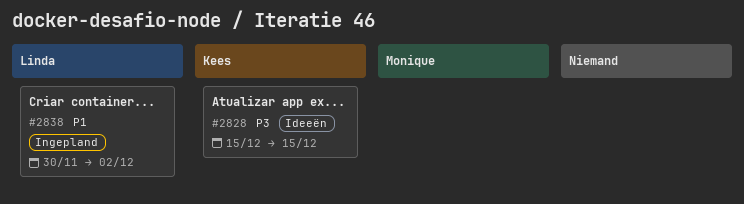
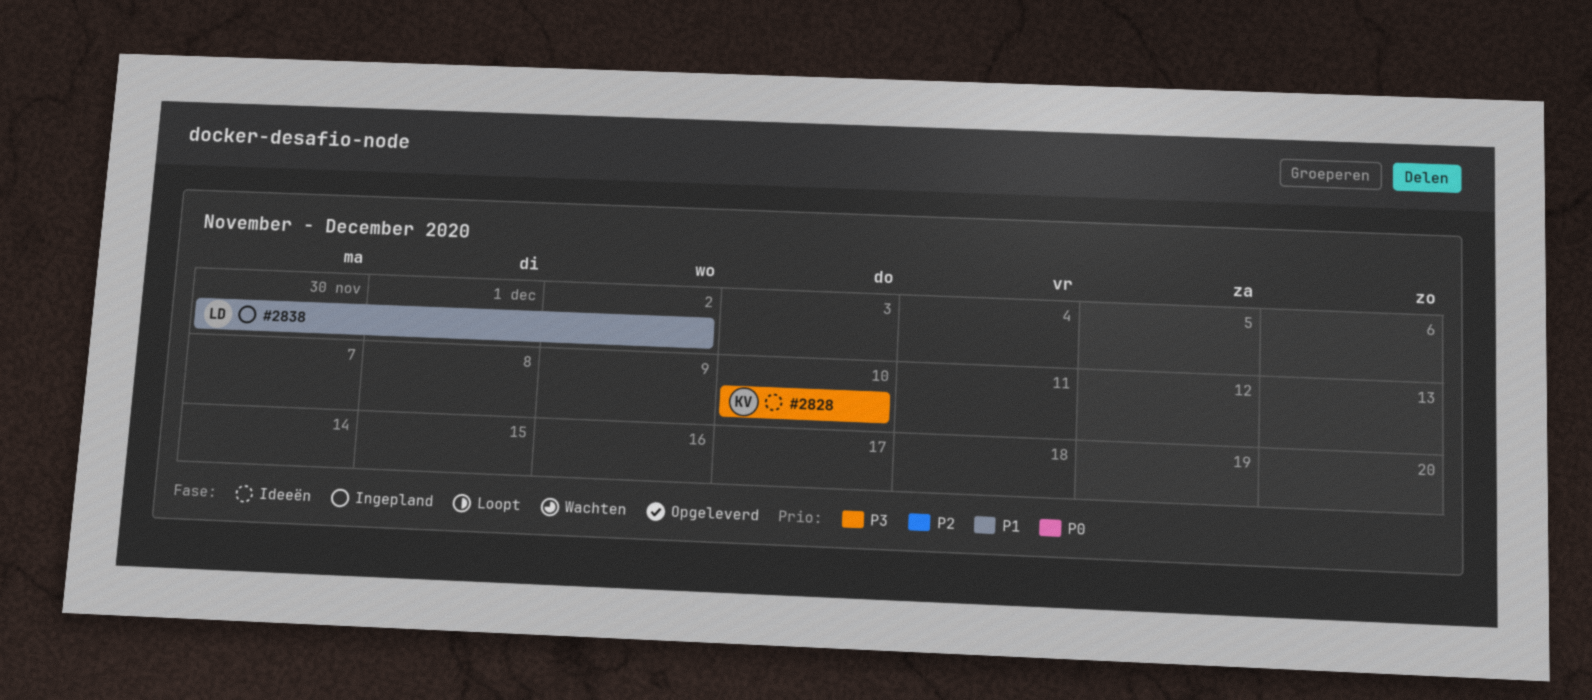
#2828, start: Dec 15 -> Dec 10
#2828, due: Dec 15 -> Dec 10

